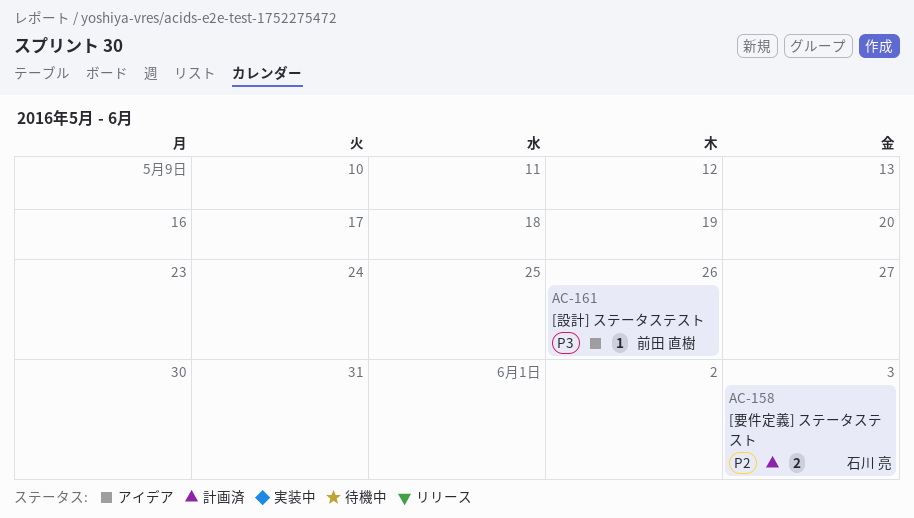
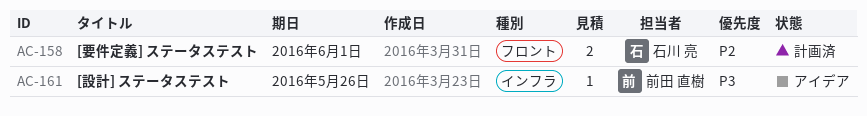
AC-158, due: Jun 3 -> Jun 1

